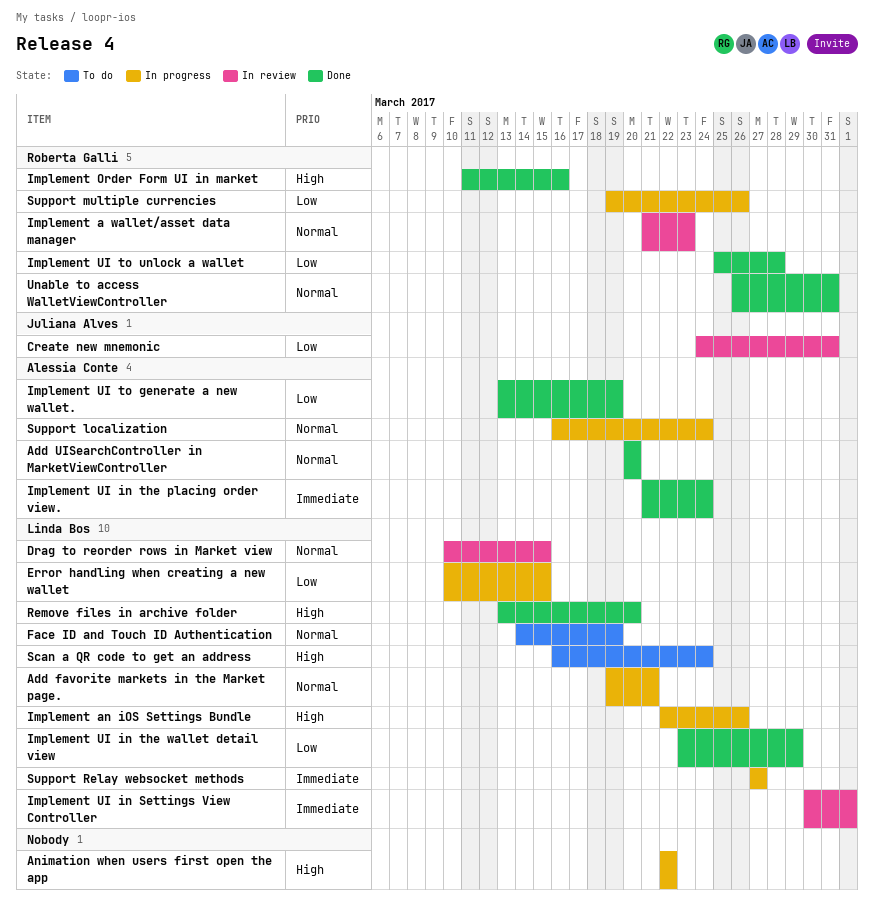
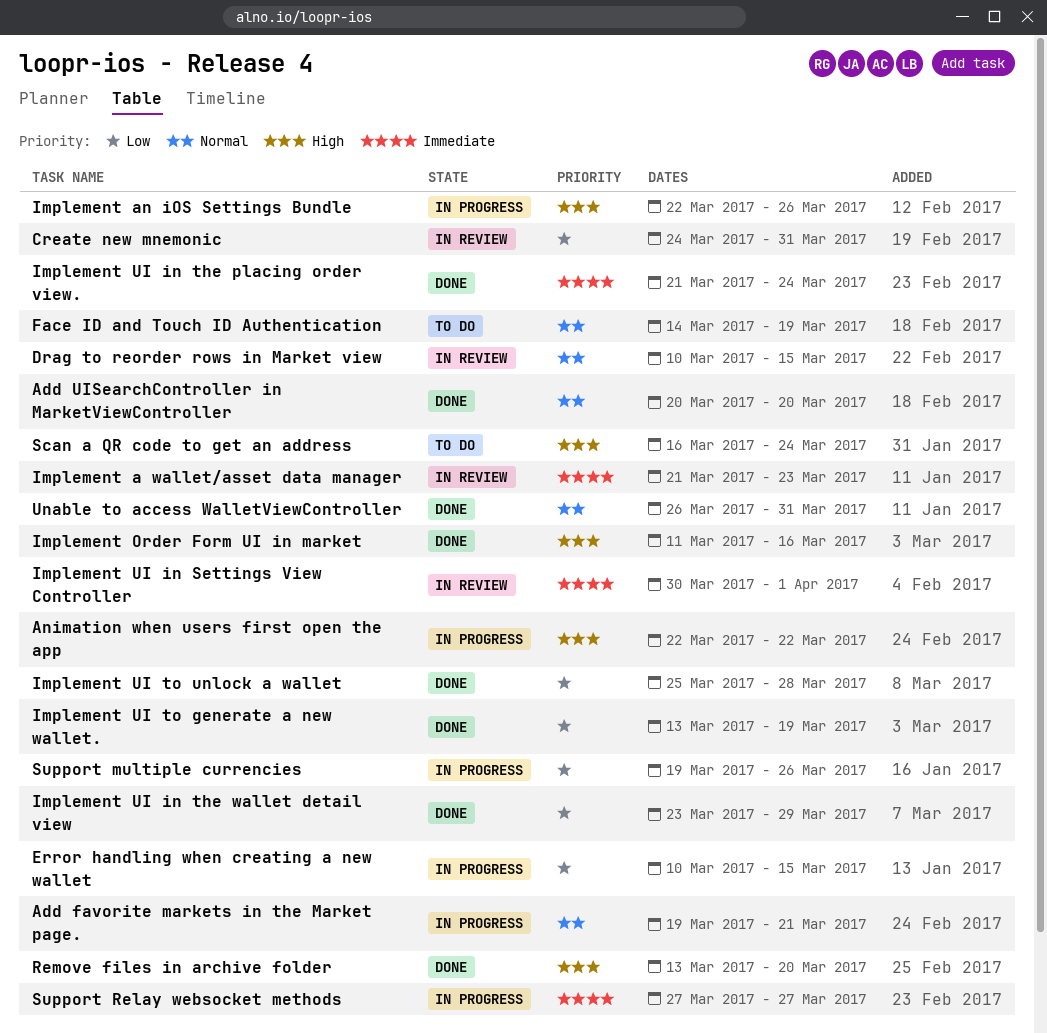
Implement a wallet/asset data manager, priority: Normal -> Immediate
Support localization: present -> none

